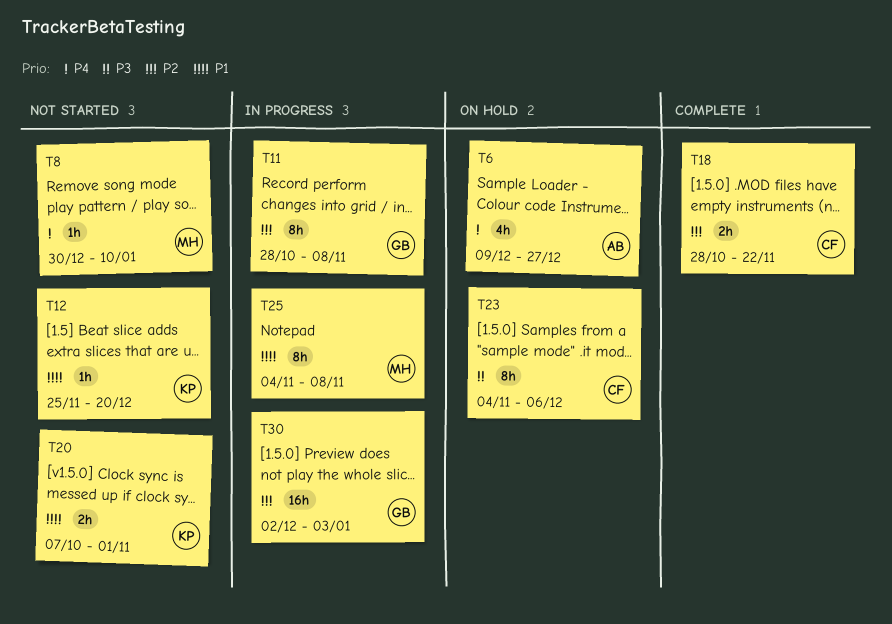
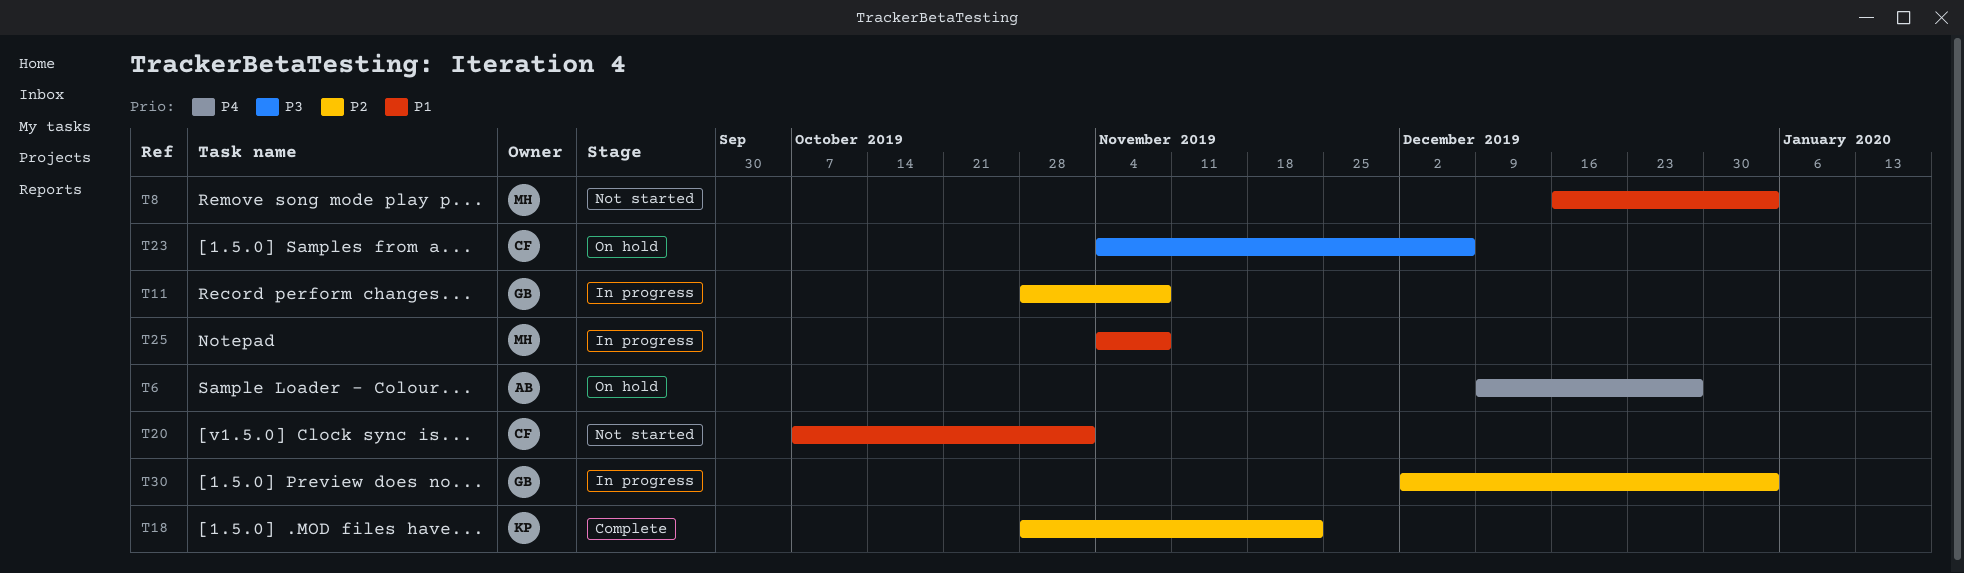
T8, priority: P4 -> P1
T8, start: Dec 30 -> Dec 16
T8, due: Jan 10 -> Jan 3
T12: present -> none
T18, owner: CF -> KP
T20, owner: KP -> CF

